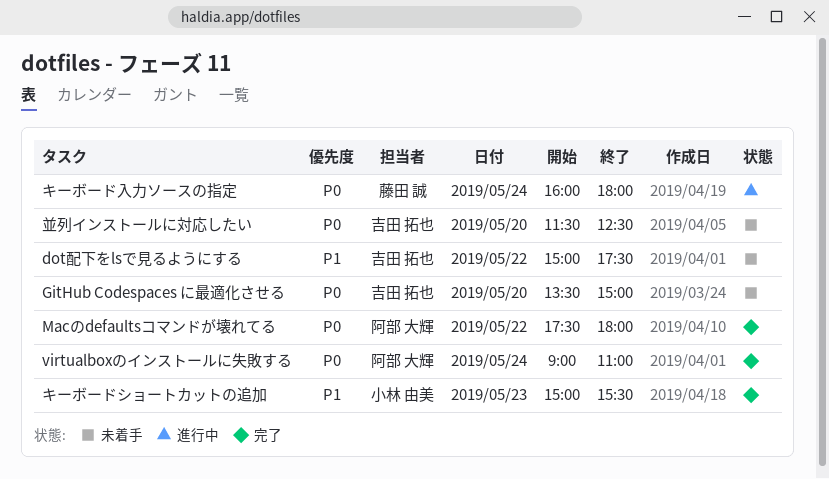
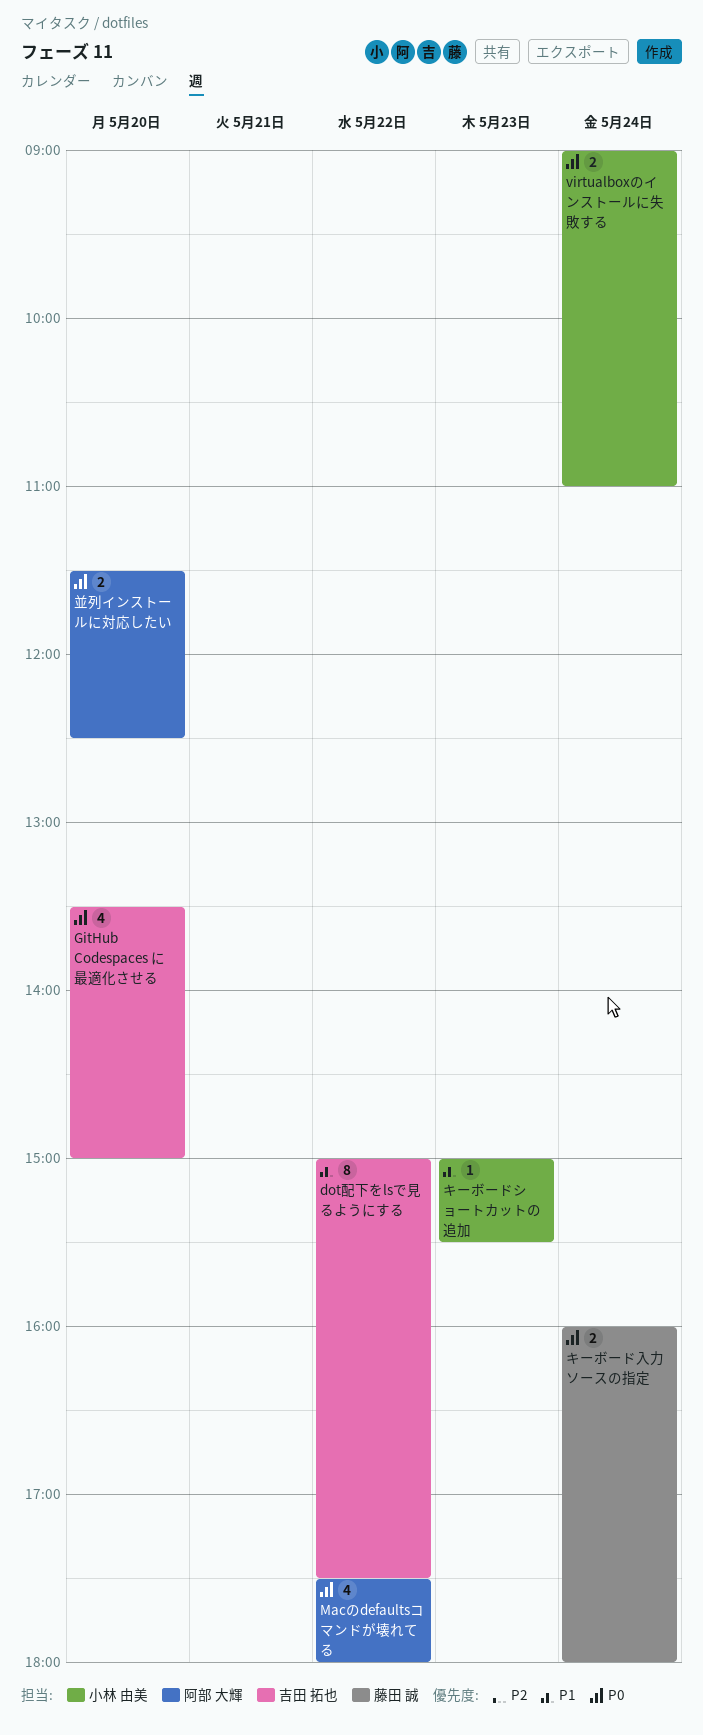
virtualboxのインストールに失敗する, owner: 阿部 大輝 -> 小林 由美
並列インストールに対応したい, owner: 吉田 拓也 -> 阿部 大輝

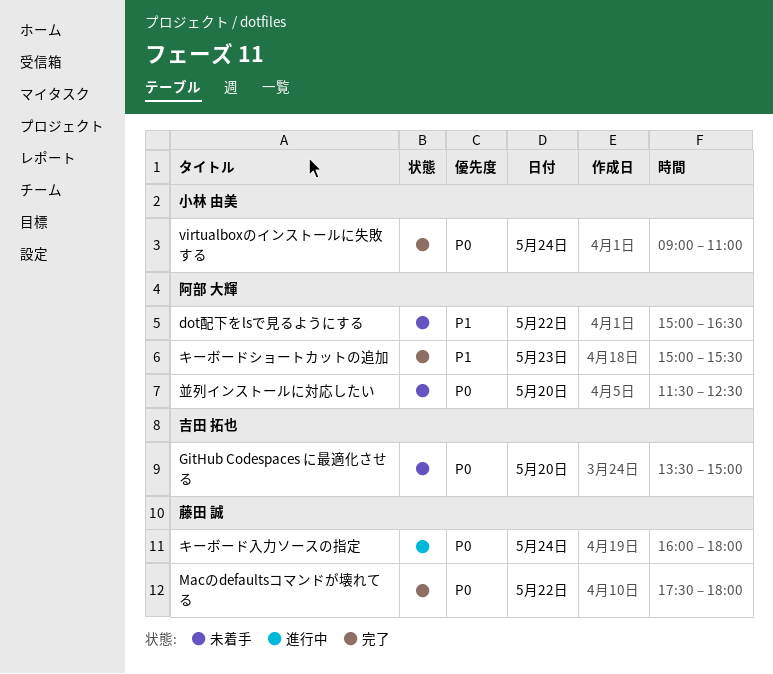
dot配下をlsで見るようにする, owner: 吉田 拓也 -> 阿部 大輝
dot配下をlsで見るようにする, ends: 17:30 -> 16:30
Macのdefaultsコマンドが壊れてる, owner: 阿部 大輝 -> 藤田 誠
キーボードショートカットの追加, owner: 小林 由美 -> 阿部 大輝

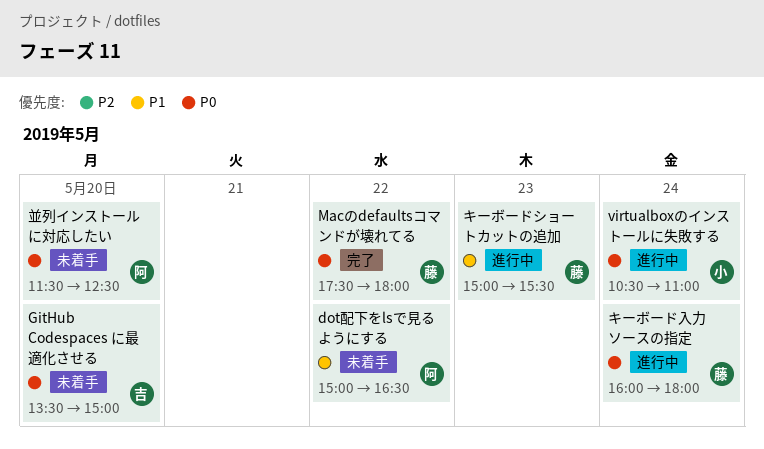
virtualboxのインストールに失敗する, status: 完了 -> 進行中
virtualboxのインストールに失敗する, begins: 09:00 -> 10:30
キーボードショートカットの追加, status: 完了 -> 進行中
キーボードショートカットの追加, owner: 阿部 大輝 -> 藤田 誠

